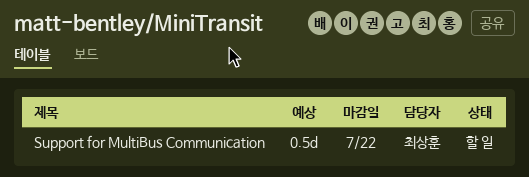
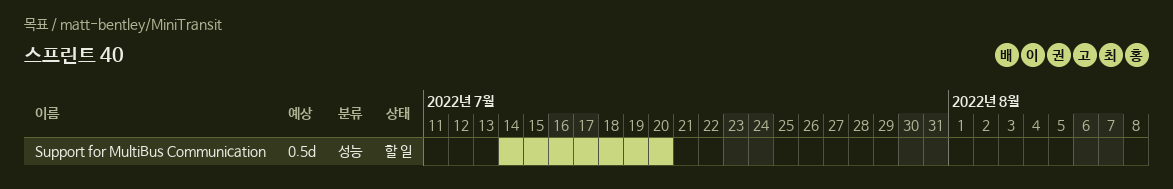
Support for MultiBus Communication, due: Jul 22 -> Jul 20

